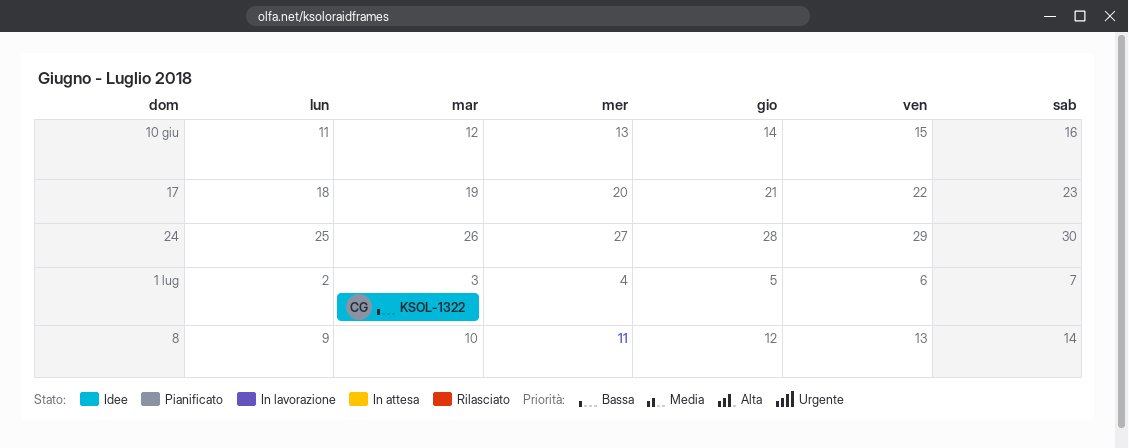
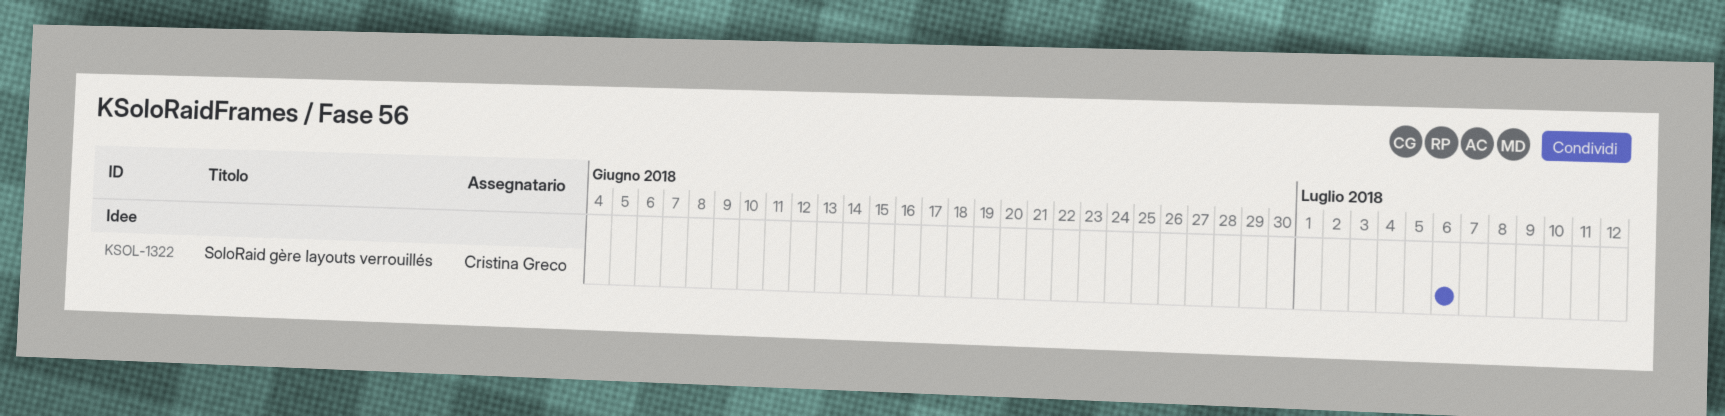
KSOL-1322, start: Jul 3 -> Jul 6
KSOL-1322, due: Jul 3 -> Jul 6

